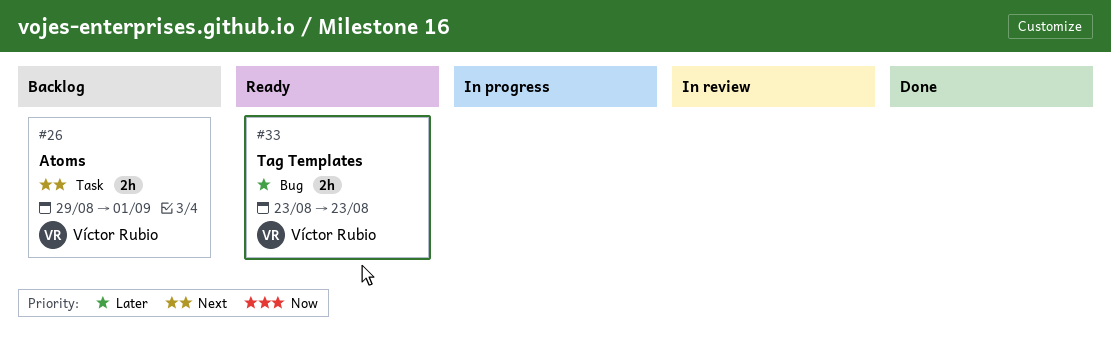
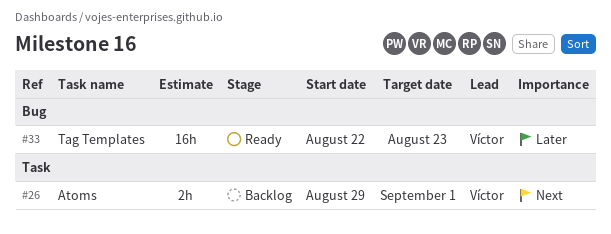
#33, estimate: 2h -> 16h
#33, start: Aug 23 -> Aug 22

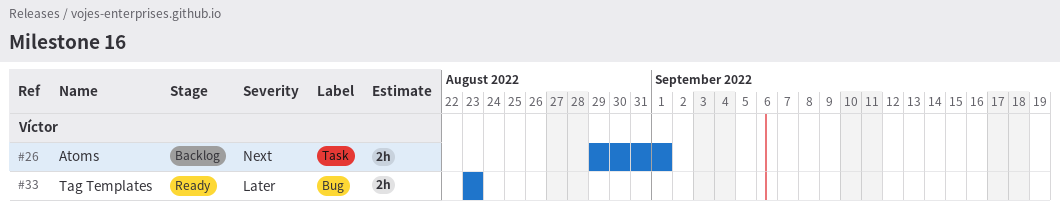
#33, estimate: 16h -> 2h
#33, start: Aug 22 -> Aug 23

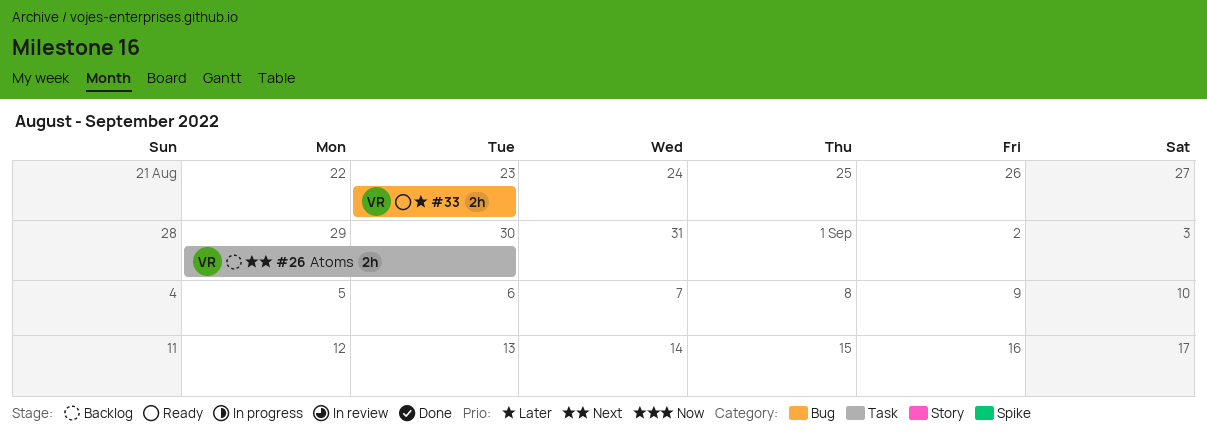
#26, due: Sep 1 -> Aug 30

